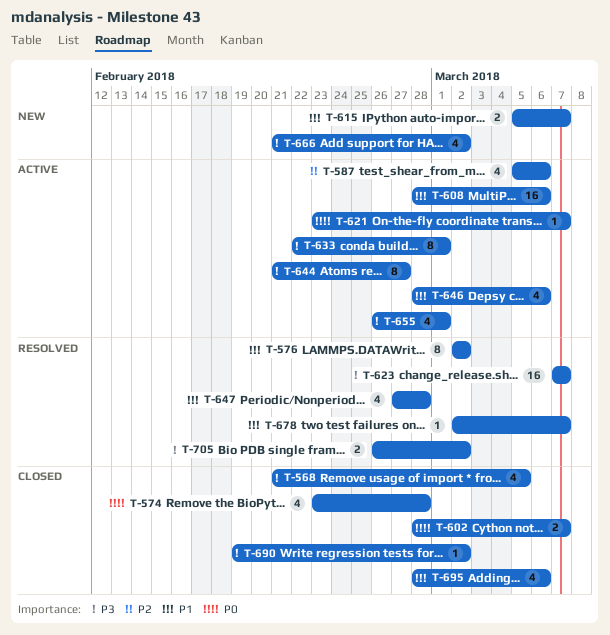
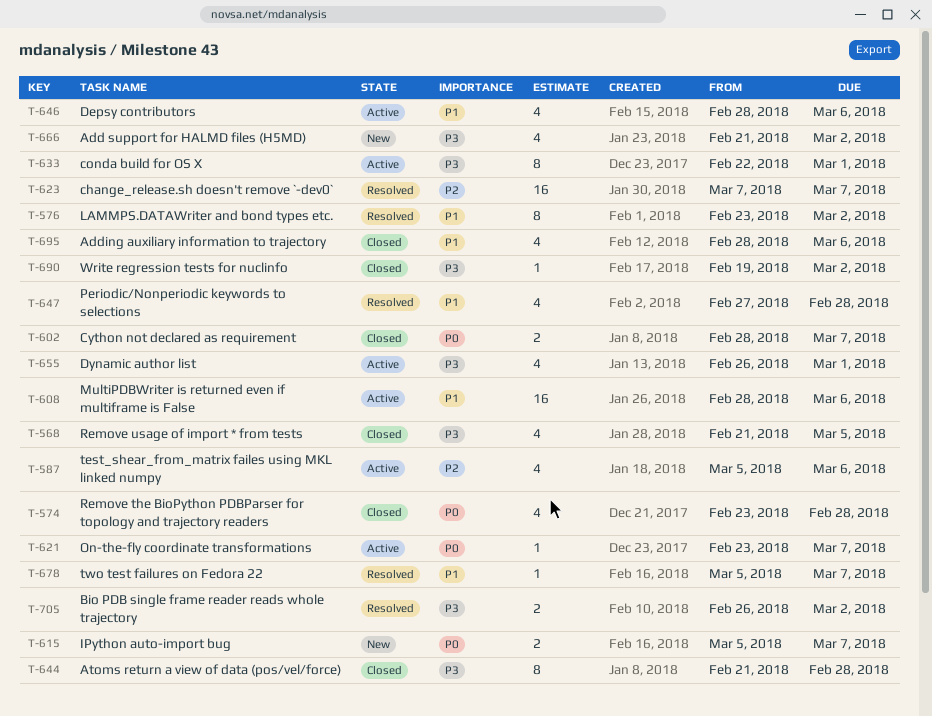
T-576, start: Mar 2 -> Feb 23
T-615, priority: P1 -> P0
T-623, priority: P3 -> P2
T-644, status: Active -> Closed
T-644, due: Feb 27 -> Feb 28
T-678, start: Mar 2 -> Mar 5

